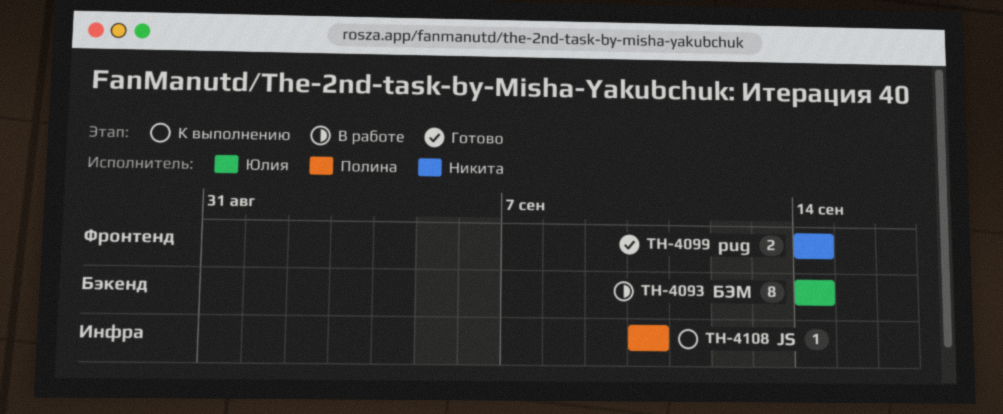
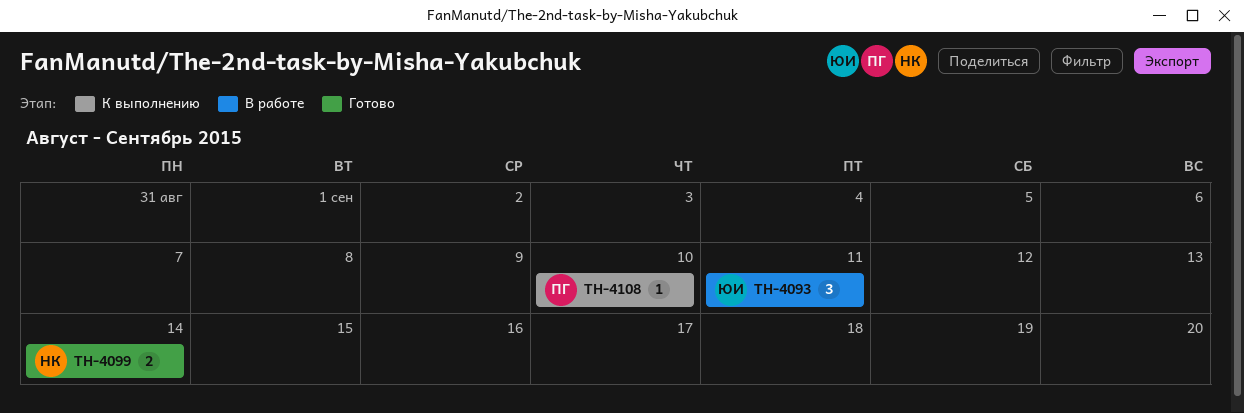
TH-4093, estimate: 8 -> 3
TH-4093, start: Sep 14 -> Sep 11
TH-4093, due: Sep 14 -> Sep 11

